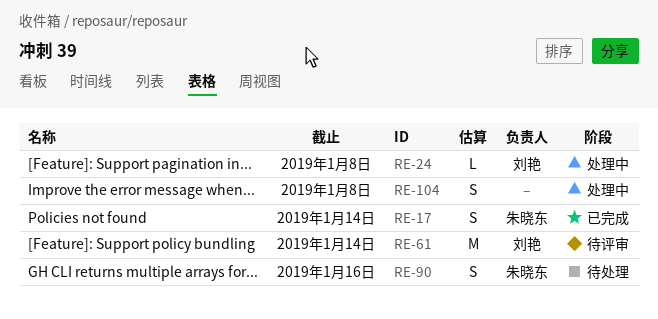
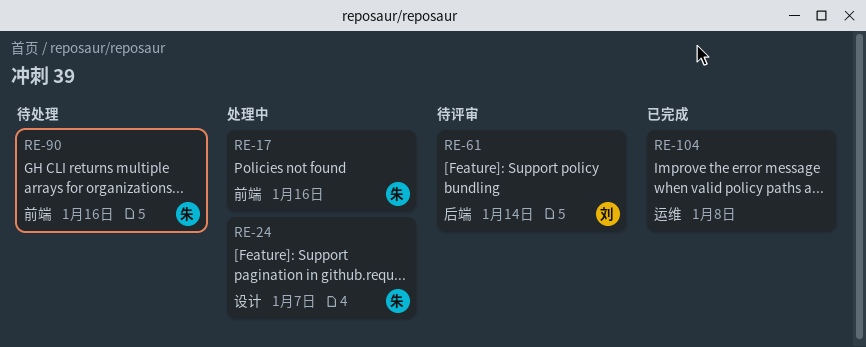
RE-17, status: 已完成 -> 处理中
RE-17, due: Jan 14 -> Jan 16
RE-24, owner: 刘艳 -> 朱晓东
RE-24, due: Jan 8 -> Jan 7
RE-104, status: 处理中 -> 已完成

